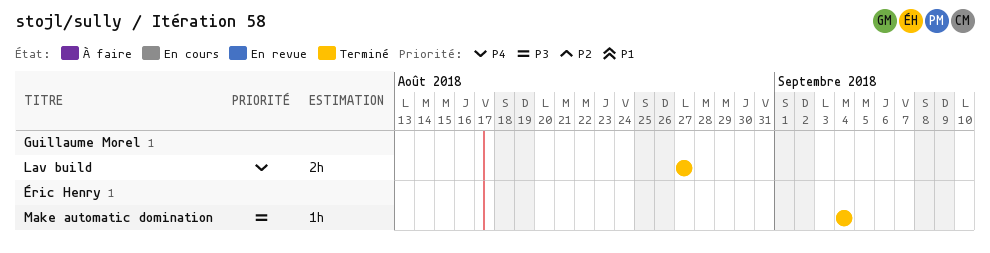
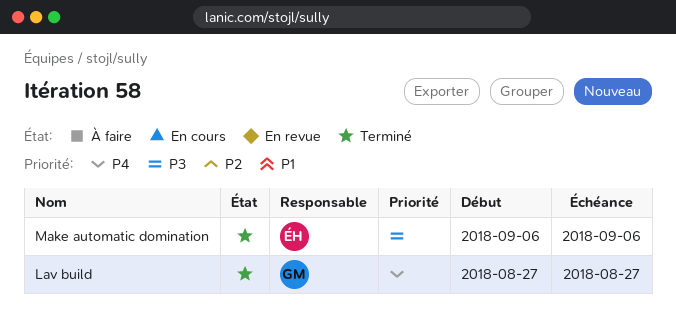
Make automatic domination, start: Sep 4 -> Sep 6
Make automatic domination, due: Sep 4 -> Sep 6

